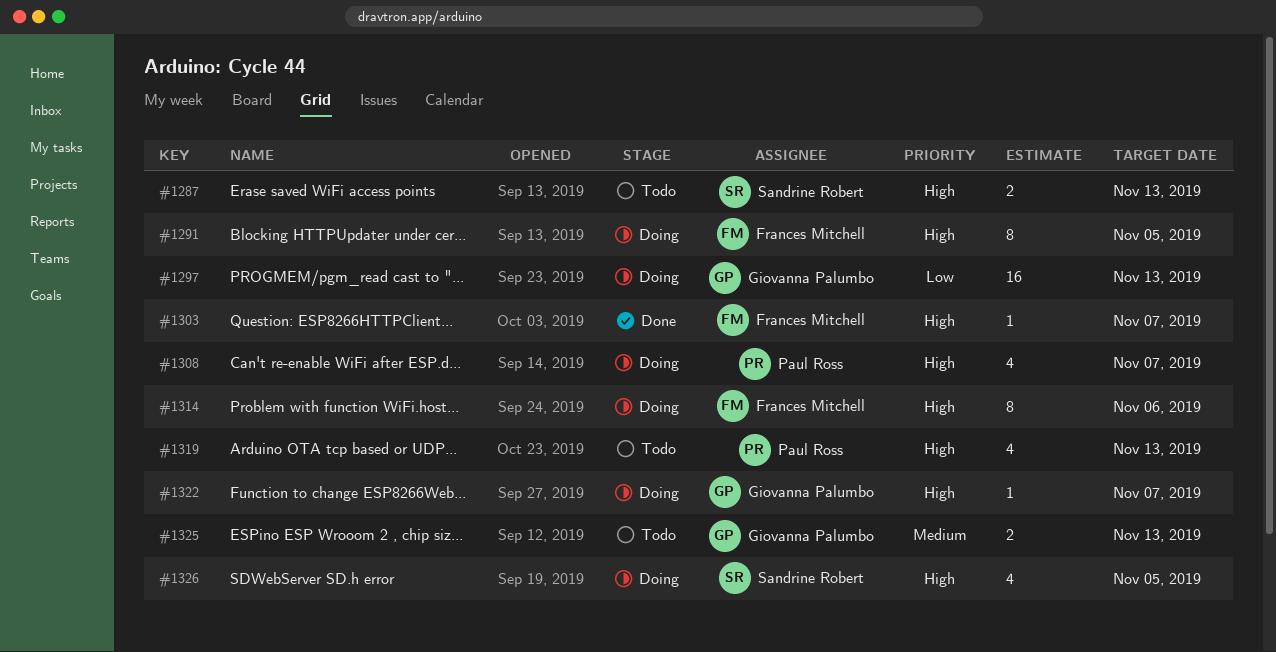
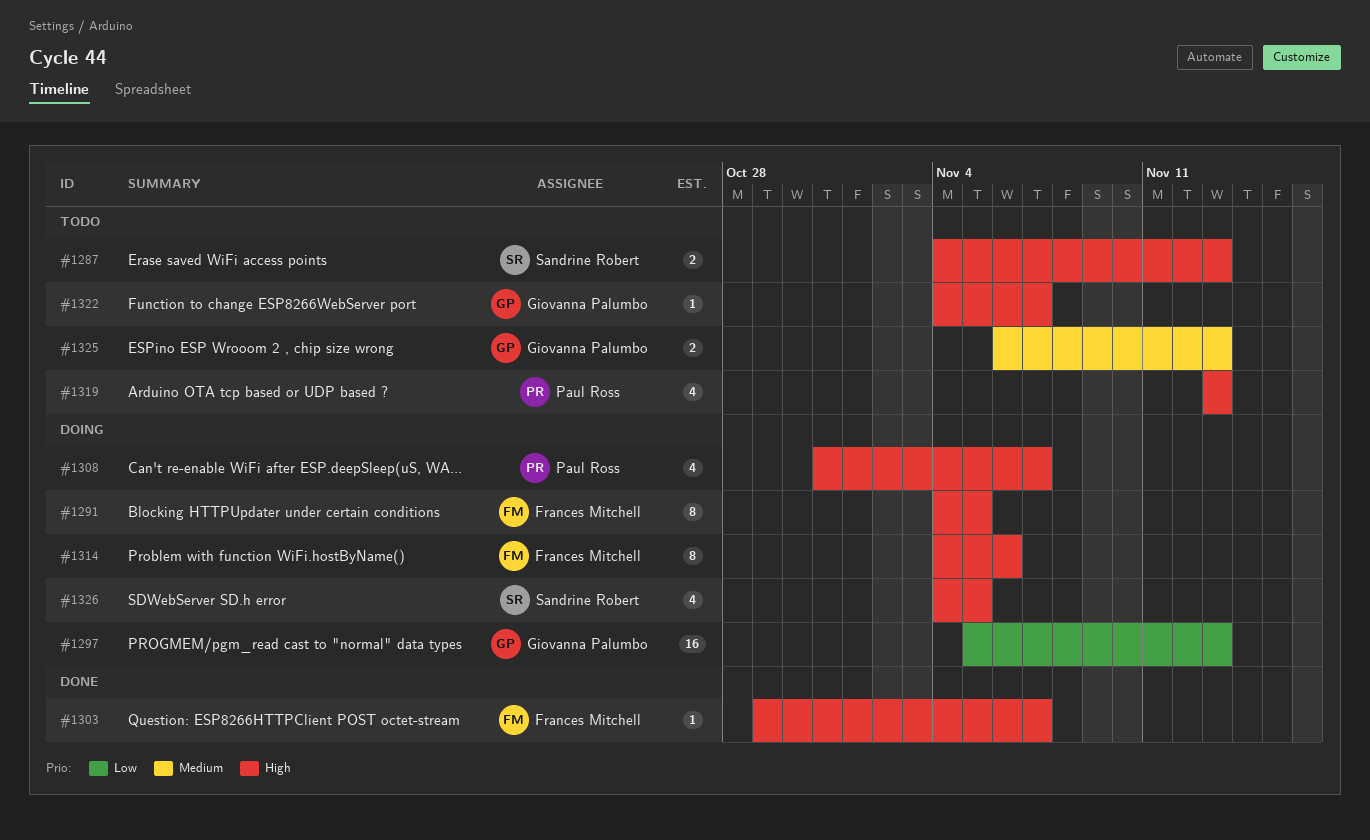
#1322, status: Doing -> Todo

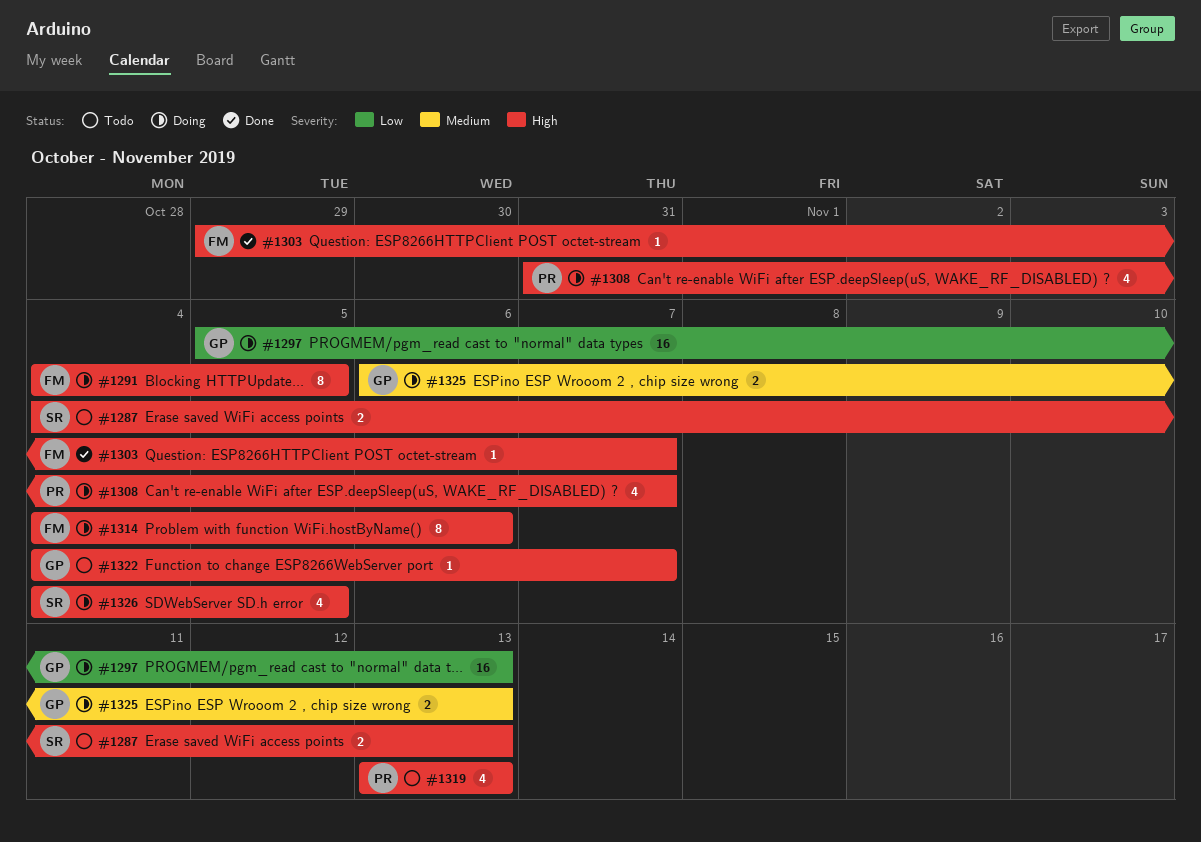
#1325, status: Todo -> Doing

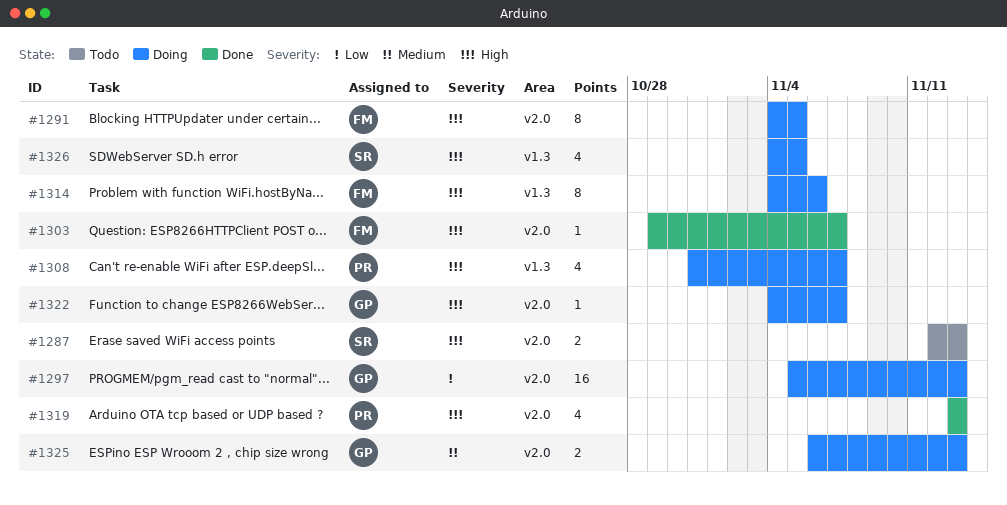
#1287, start: Nov 4 -> Nov 12
#1319, status: Todo -> Done
#1322, status: Todo -> Doing

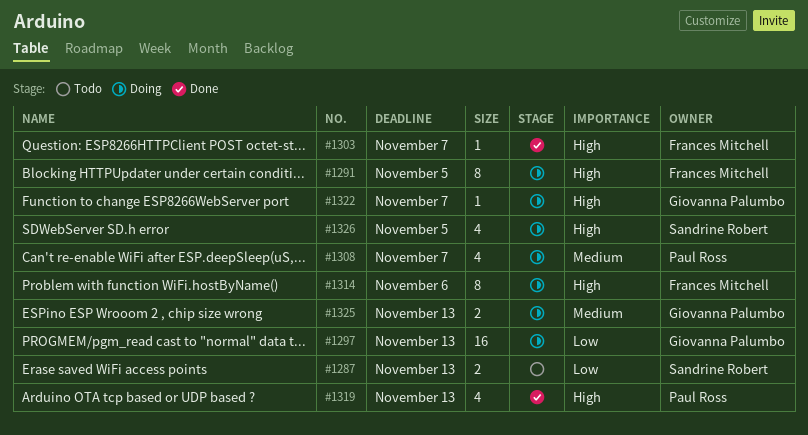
#1287, priority: High -> Low
#1308, priority: High -> Medium

